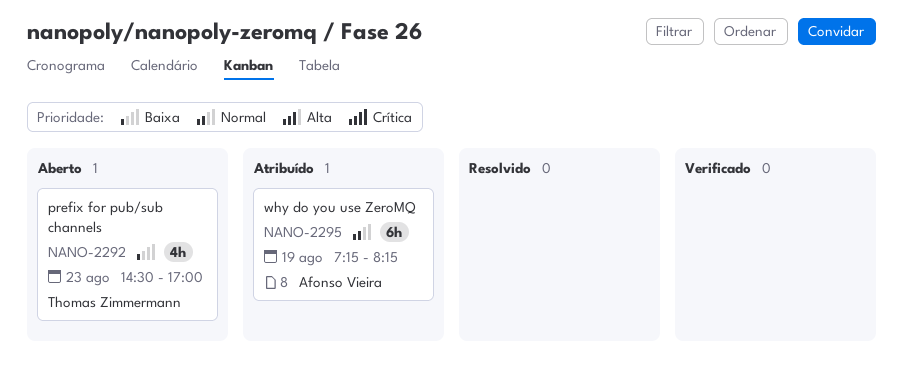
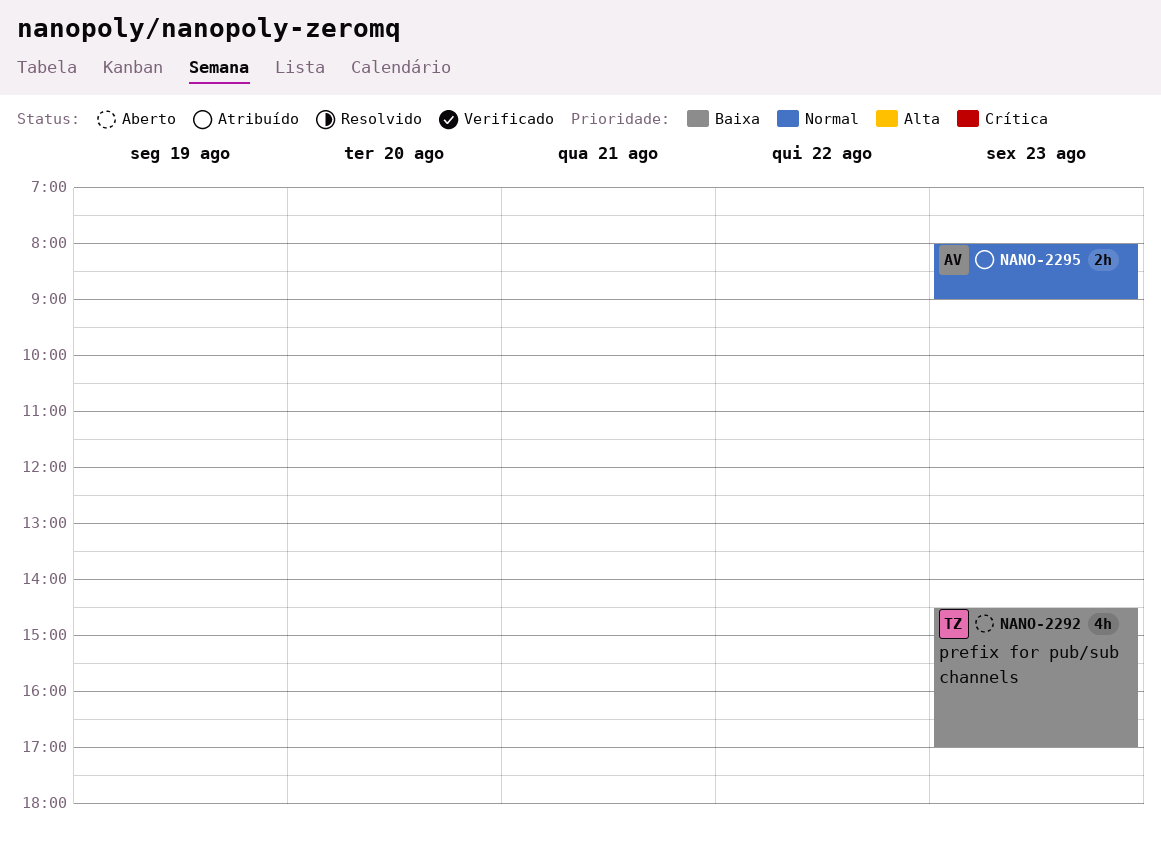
NANO-2295, estimate: 6h -> 2h
NANO-2295, day: Aug 19 -> Aug 23
NANO-2295, begins: 07:15 -> 08:00
NANO-2295, ends: 08:15 -> 09:00

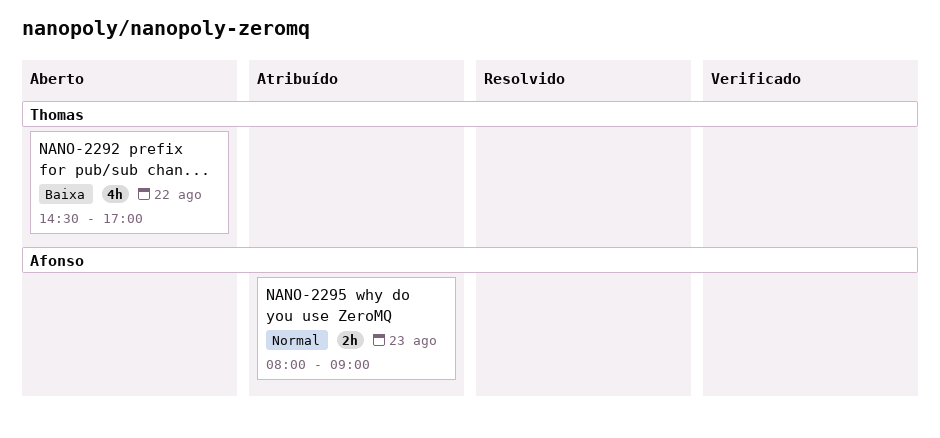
NANO-2292, day: Aug 23 -> Aug 22

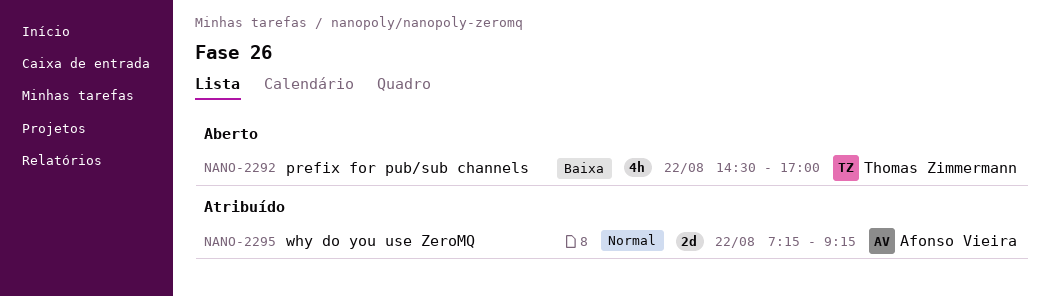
NANO-2295, estimate: 2h -> 2d
NANO-2295, day: Aug 23 -> Aug 22
NANO-2295, begins: 08:00 -> 07:15
NANO-2295, ends: 09:00 -> 09:15

